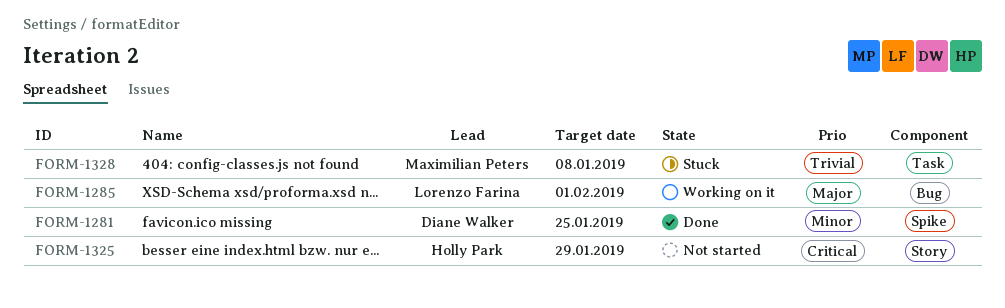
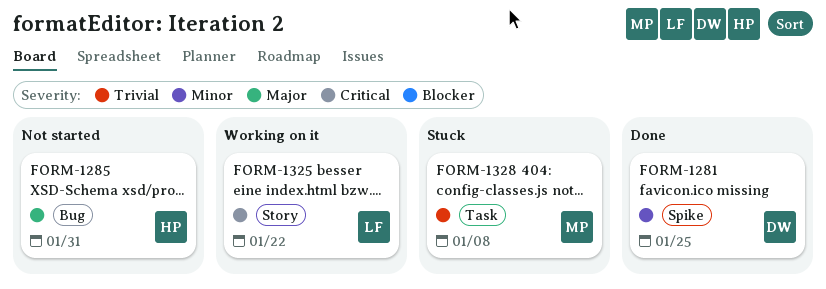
FORM-1285, status: Working on it -> Not started
FORM-1285, owner: Lorenzo Farina -> Holly Park
FORM-1285, due: Feb 1 -> Jan 31
FORM-1325, status: Not started -> Working on it
FORM-1325, owner: Holly Park -> Lorenzo Farina
FORM-1325, due: Jan 29 -> Jan 22

